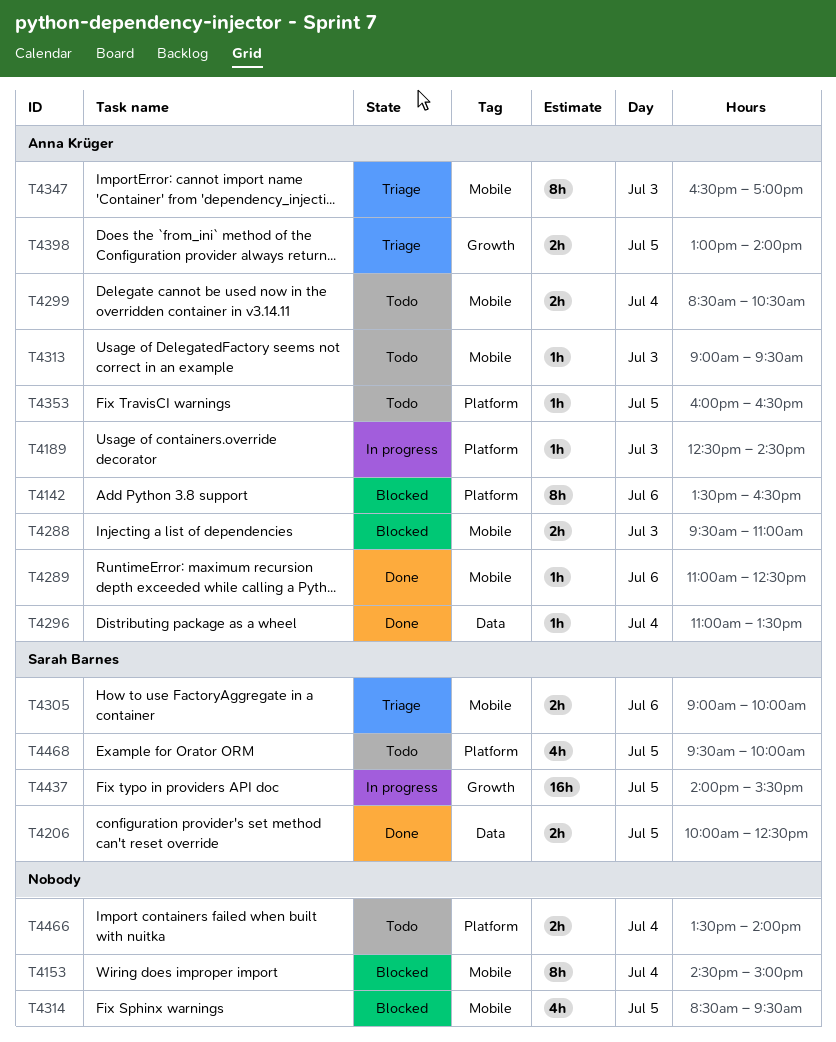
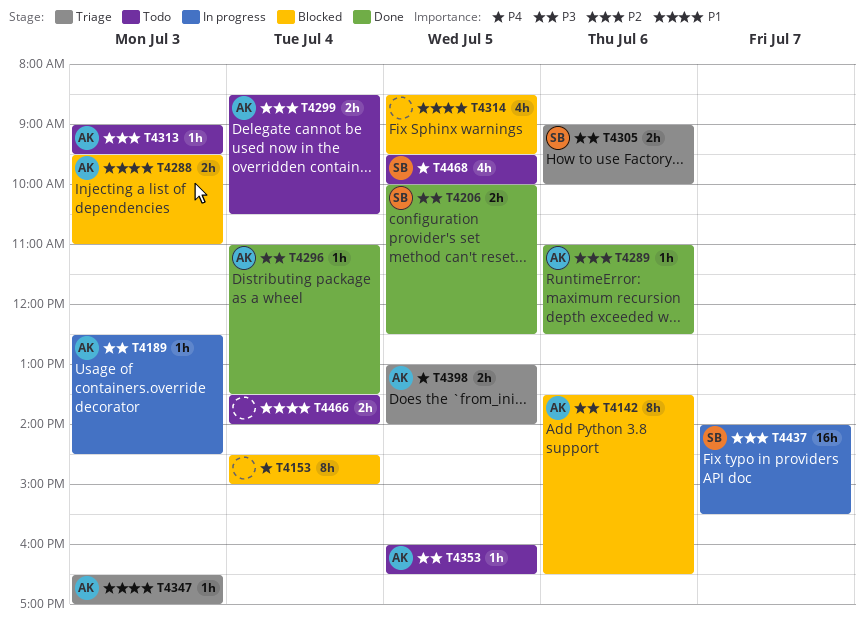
T4347, estimate: 8h -> 1h
T4437, day: Jul 5 -> Jul 7

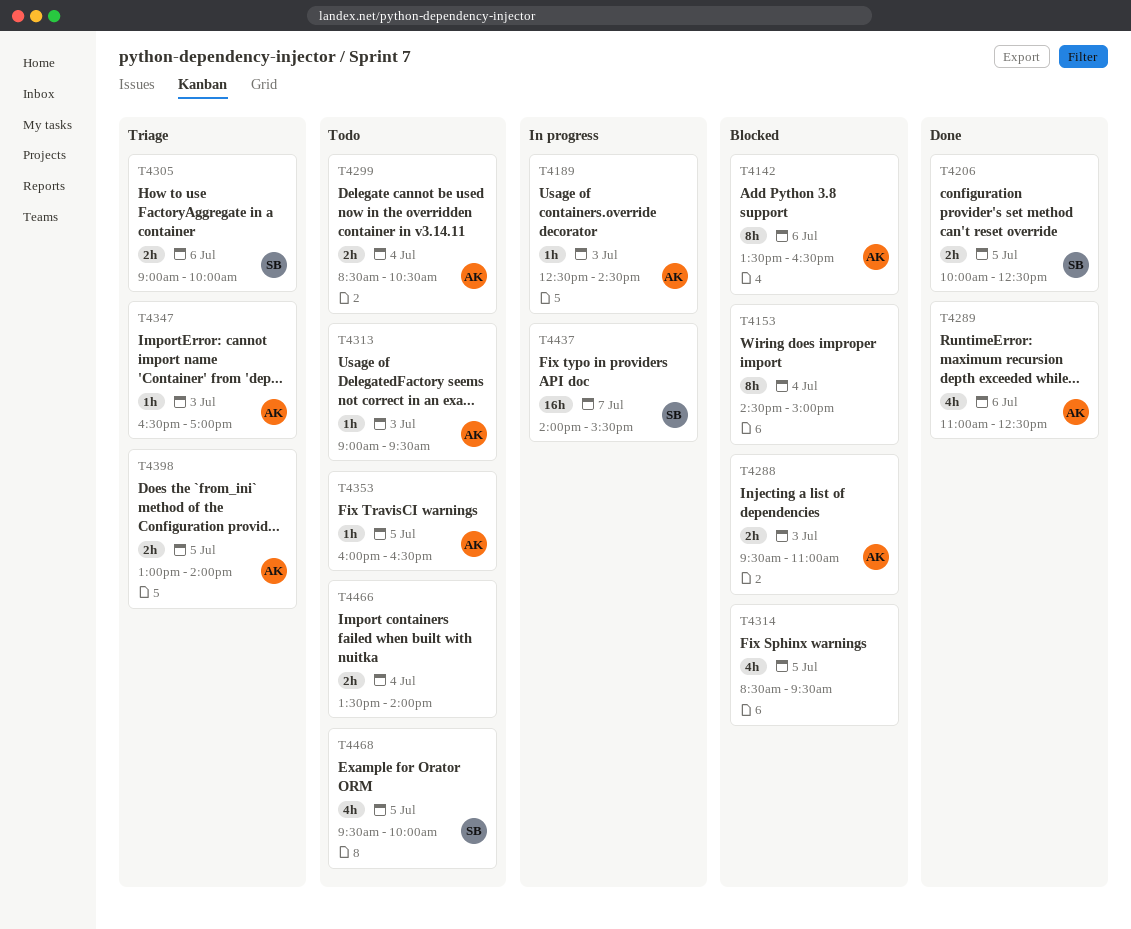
T4289, estimate: 1h -> 4h
T4296: present -> none

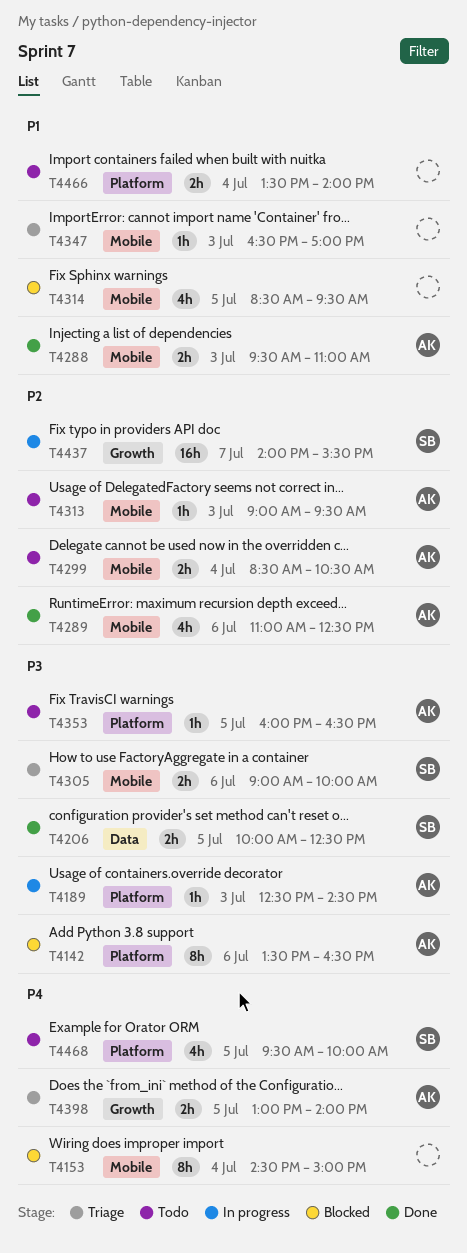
T4288, status: Blocked -> Done
T4347, owner: AK -> none

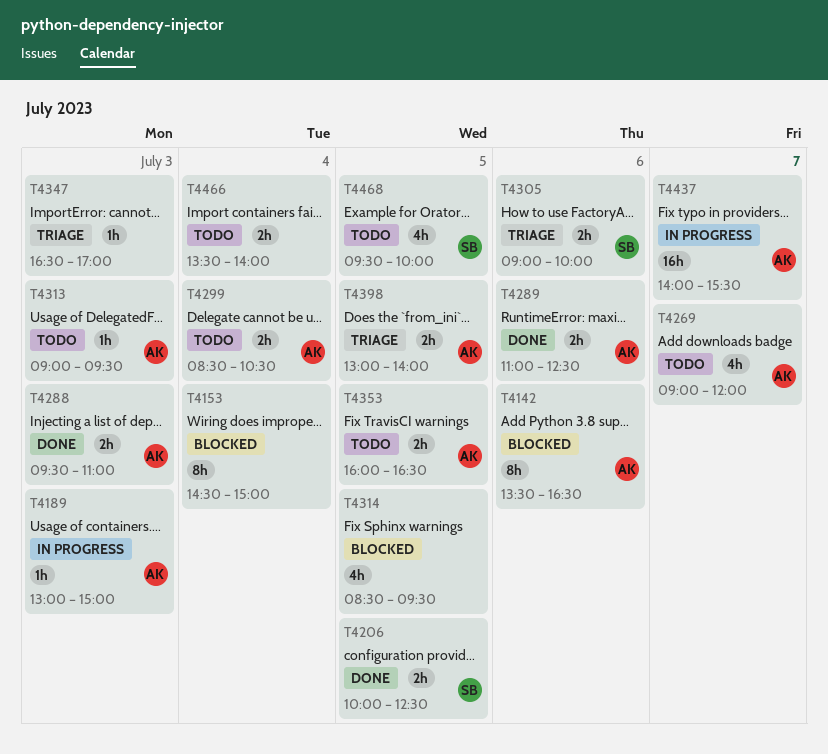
T4189, begins: 12:30 -> 13:00
T4189, ends: 14:30 -> 15:00
T4269: none -> present
T4289, estimate: 4h -> 2h
T4353, estimate: 1h -> 2h
T4437, owner: SB -> AK

